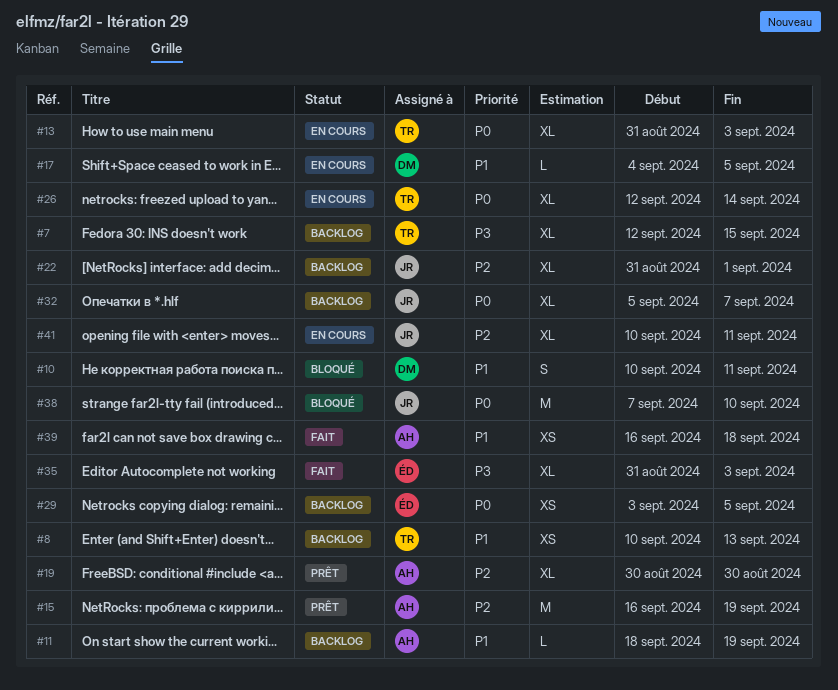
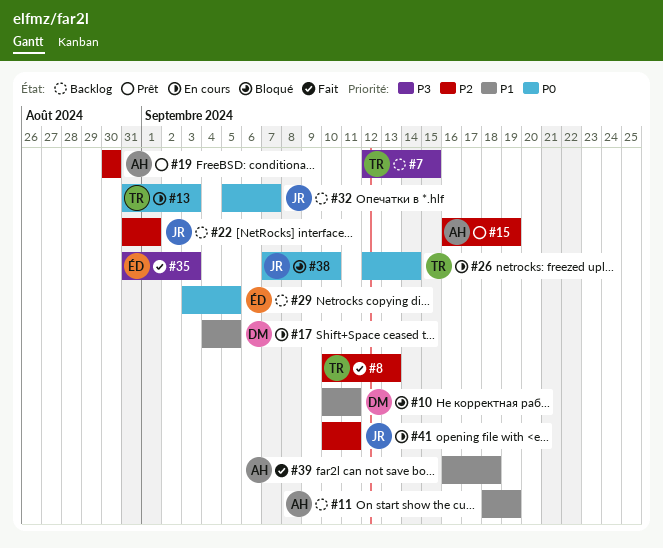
#8, status: Backlog -> Fait
#8, priority: P1 -> P2

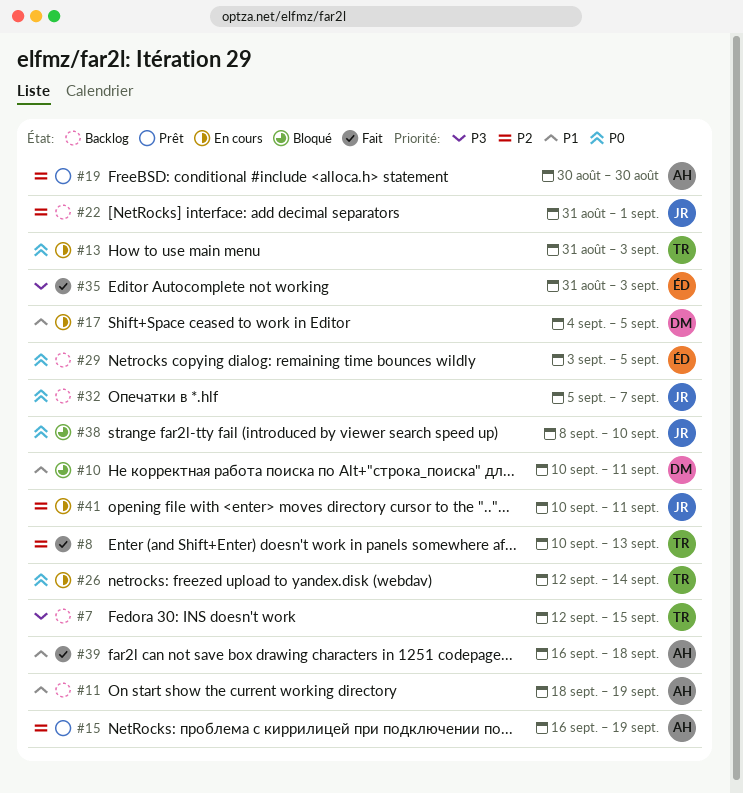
#38, start: Sep 7 -> Sep 8

